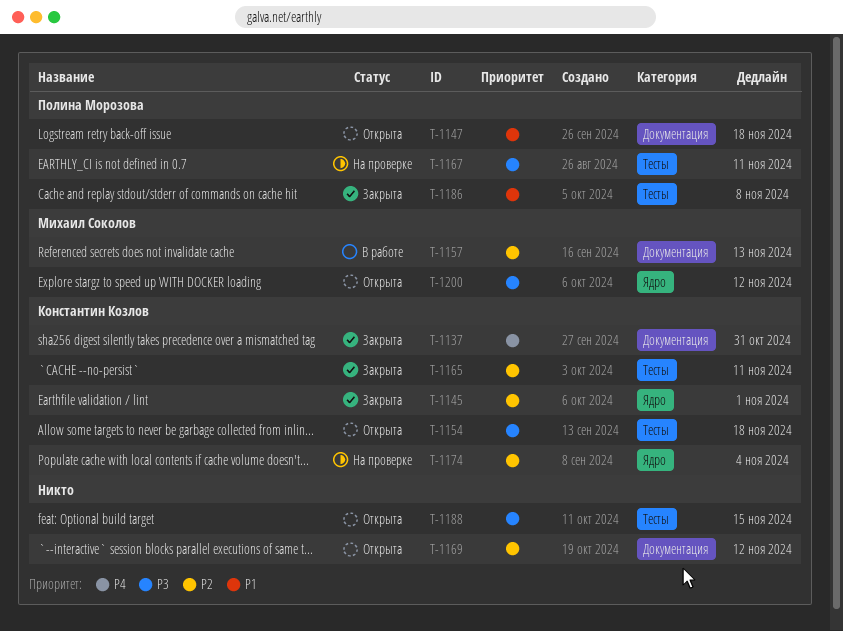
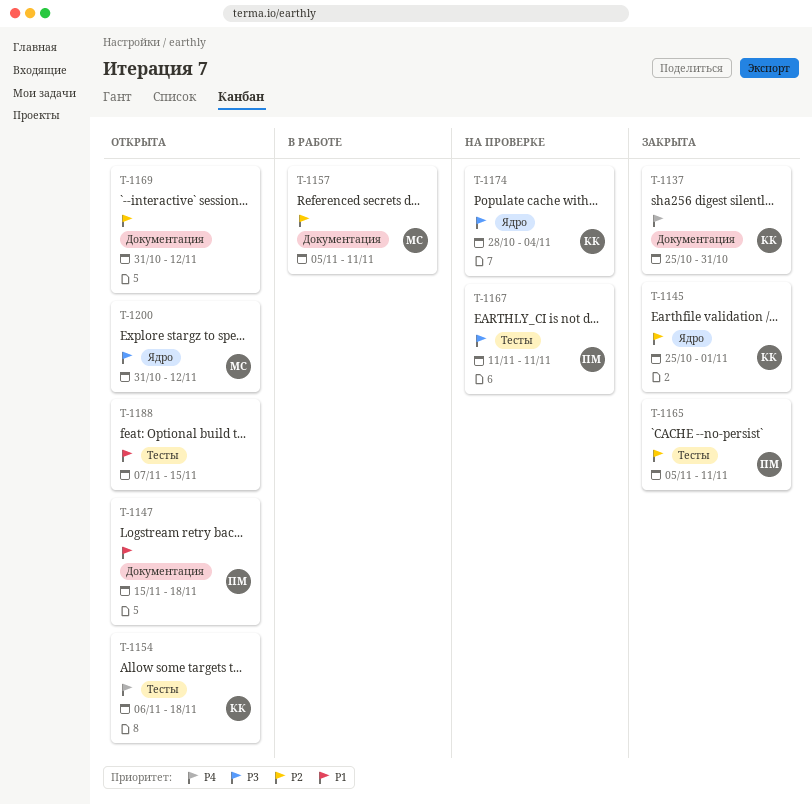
T-1154, priority: P3 -> P4
T-1157, due: Nov 13 -> Nov 11
T-1165, owner: Константин Козлов -> Полина Морозова
T-1174, priority: P2 -> P3
T-1186: present -> none
T-1188, priority: P3 -> P1

